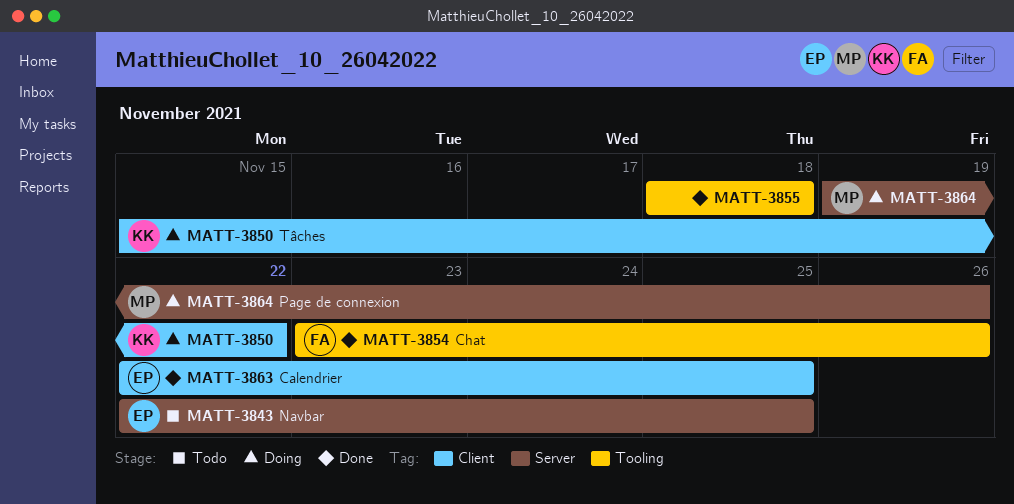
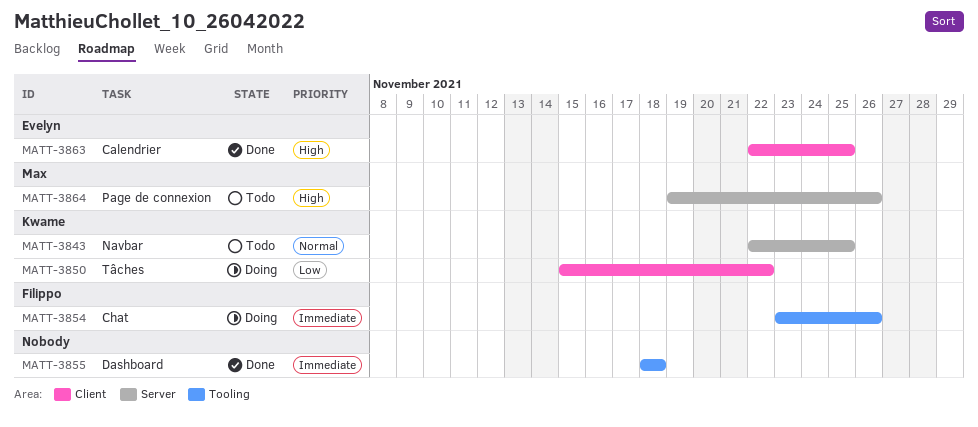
MATT-3843, owner: Evelyn -> Kwame
MATT-3854, status: Done -> Doing
MATT-3864, status: Doing -> Todo

